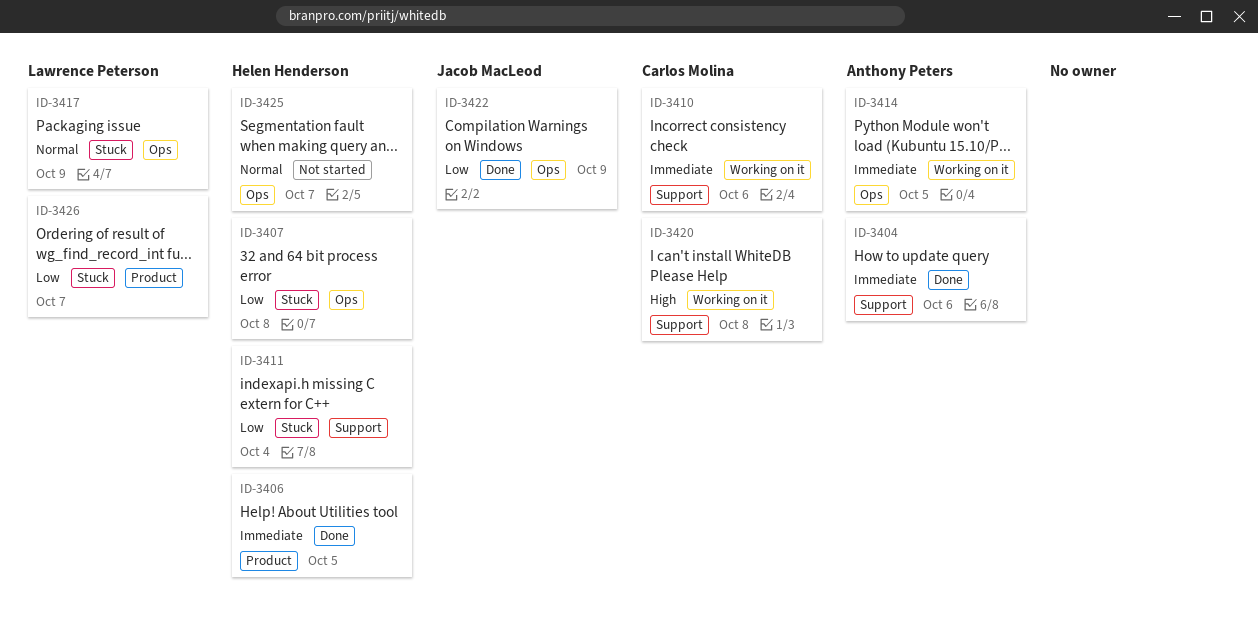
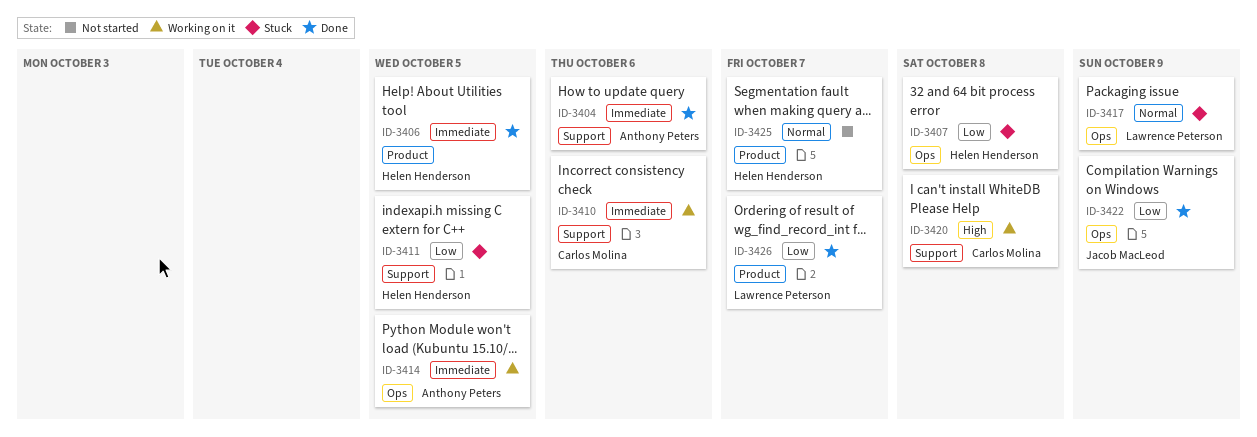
ID-3411, due: Oct 4 -> Oct 5
ID-3425, label: Ops -> Product
ID-3426, status: Stuck -> Done

